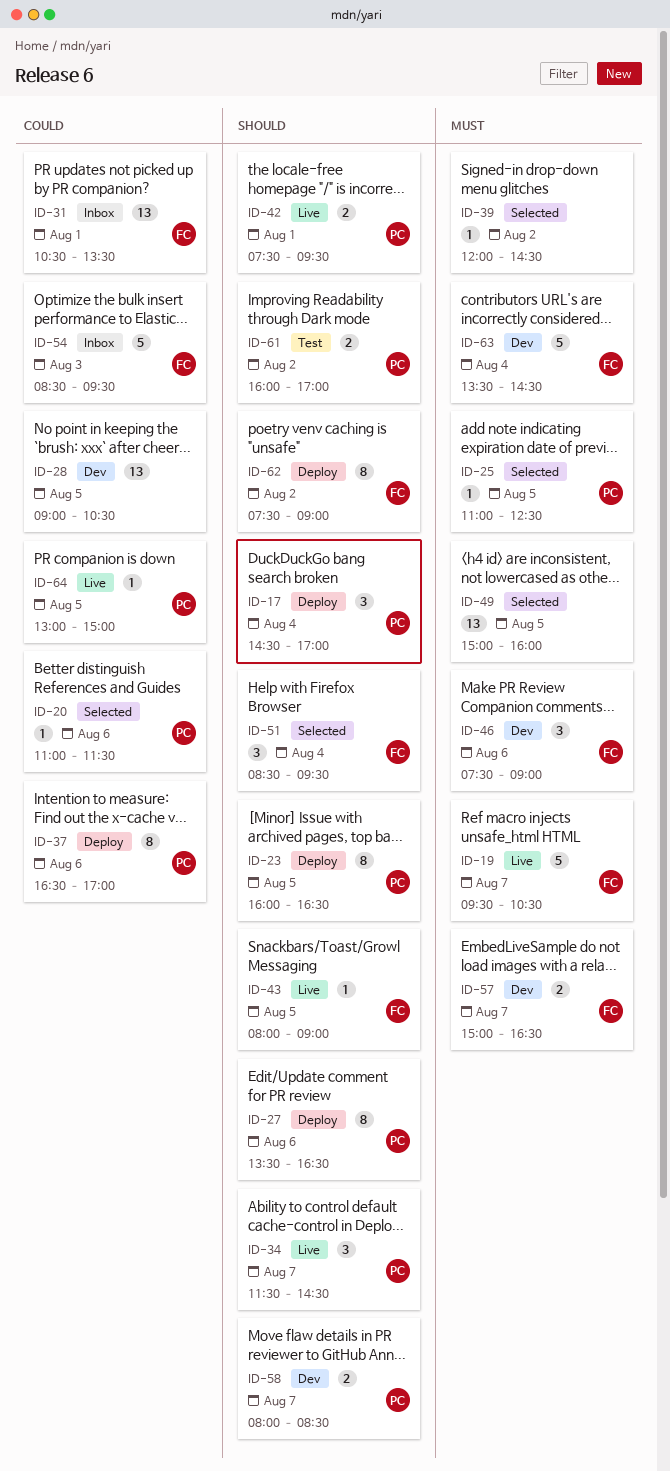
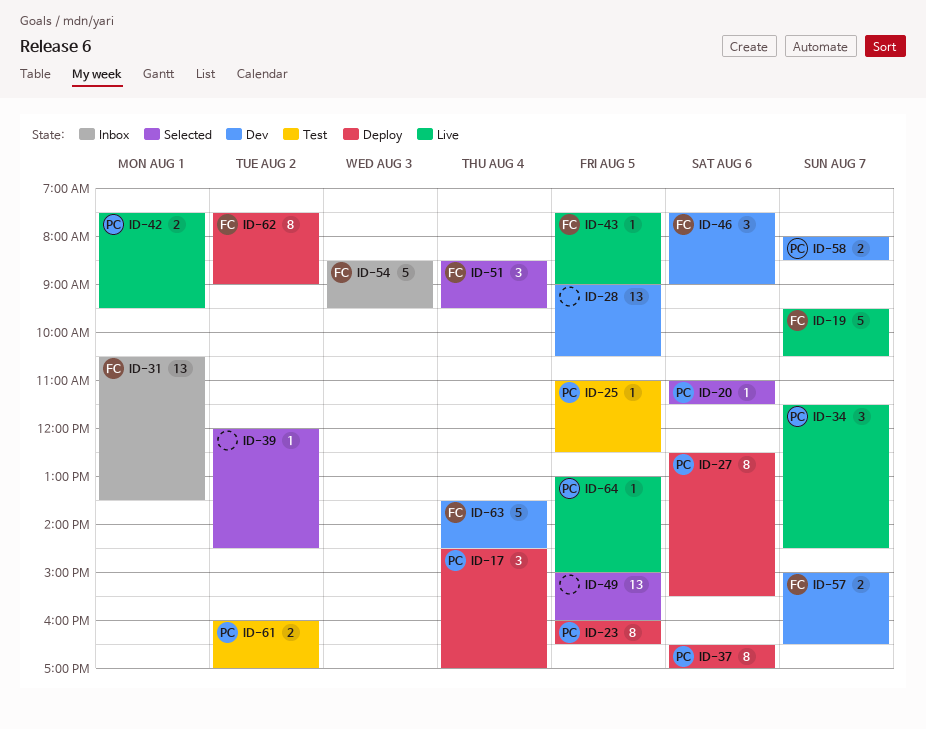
ID-25, status: Selected -> Test
ID-27, begins: 13:30 -> 12:30
ID-27, ends: 16:30 -> 15:30
ID-43, begins: 08:00 -> 07:30

